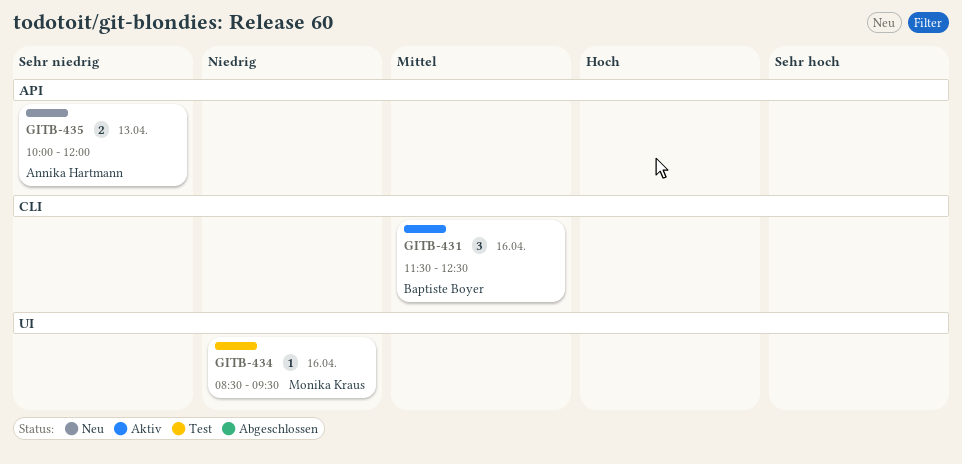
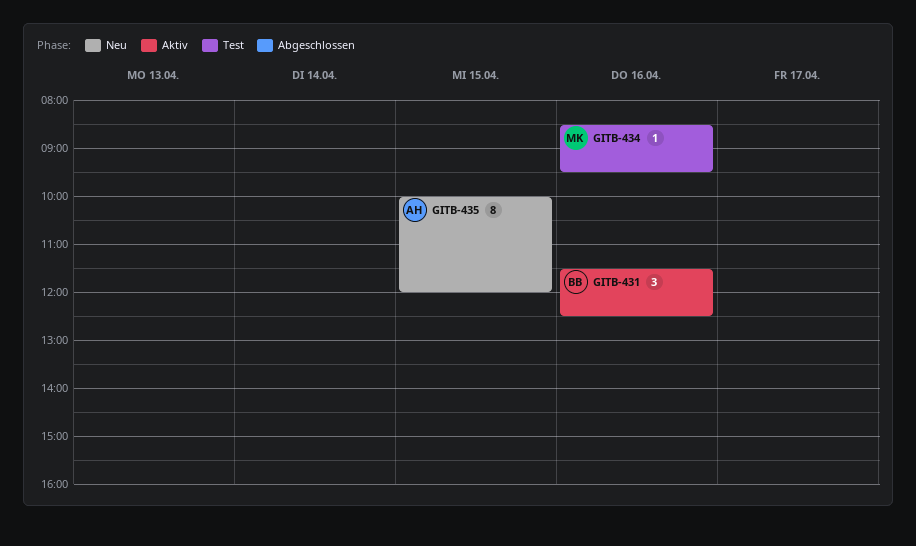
GITB-435, estimate: 2 -> 8
GITB-435, day: Apr 13 -> Apr 15

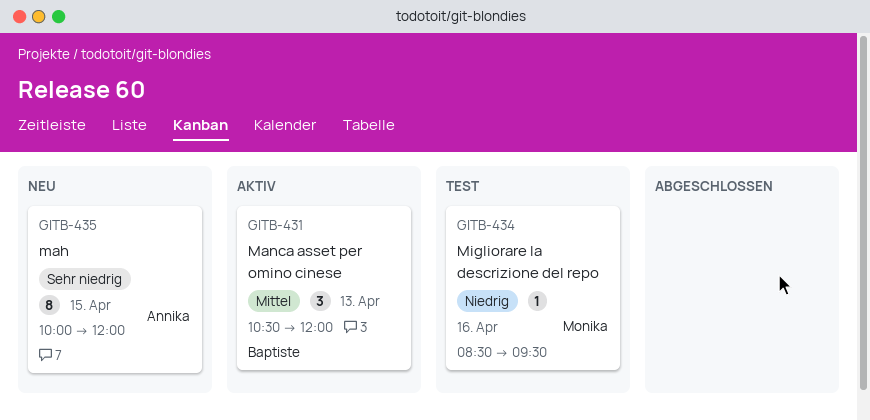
GITB-431, day: Apr 16 -> Apr 13
GITB-431, begins: 11:30 -> 10:30
GITB-431, ends: 12:30 -> 12:00

